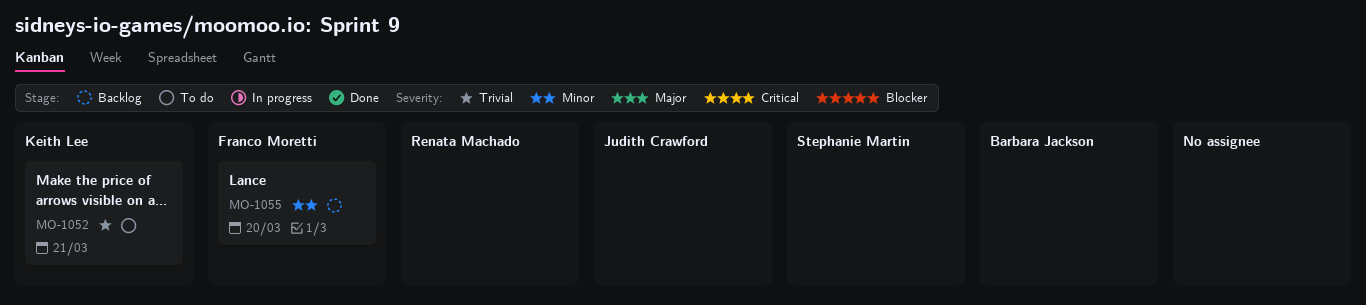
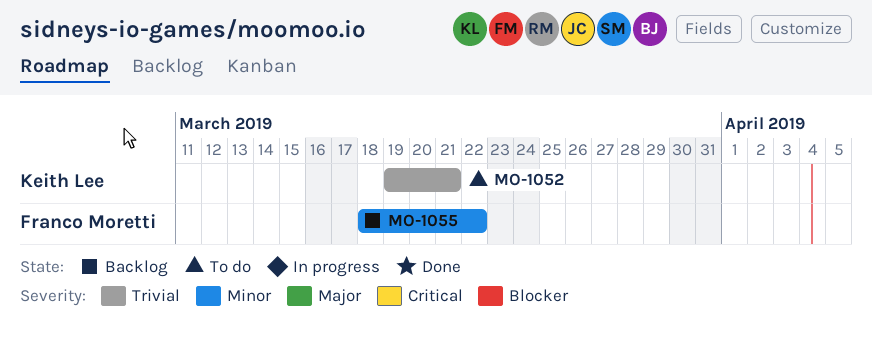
MO-1055, due: Mar 20 -> Mar 22

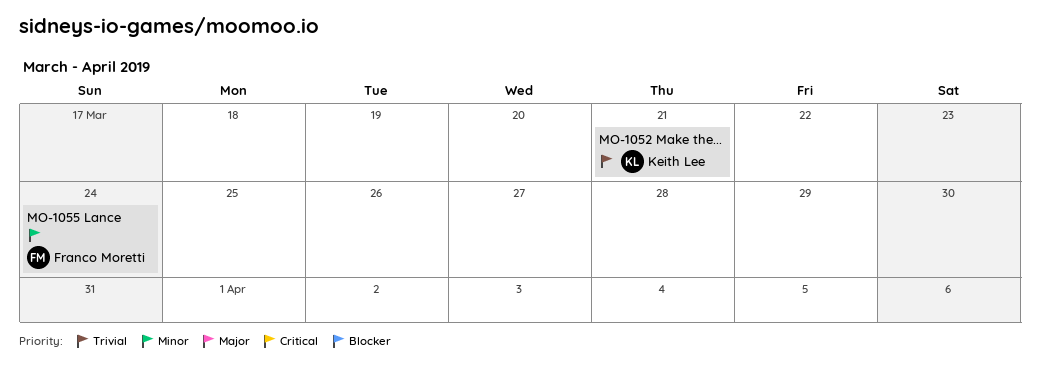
MO-1055, due: Mar 22 -> Mar 24

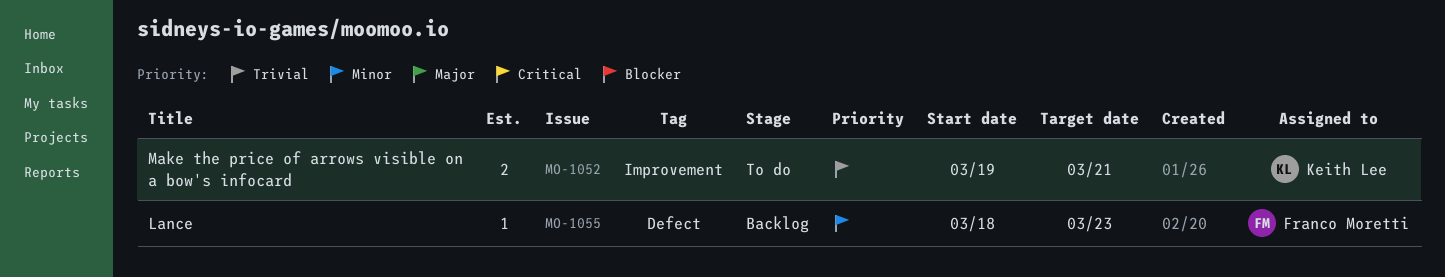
MO-1055, due: Mar 24 -> Mar 23

